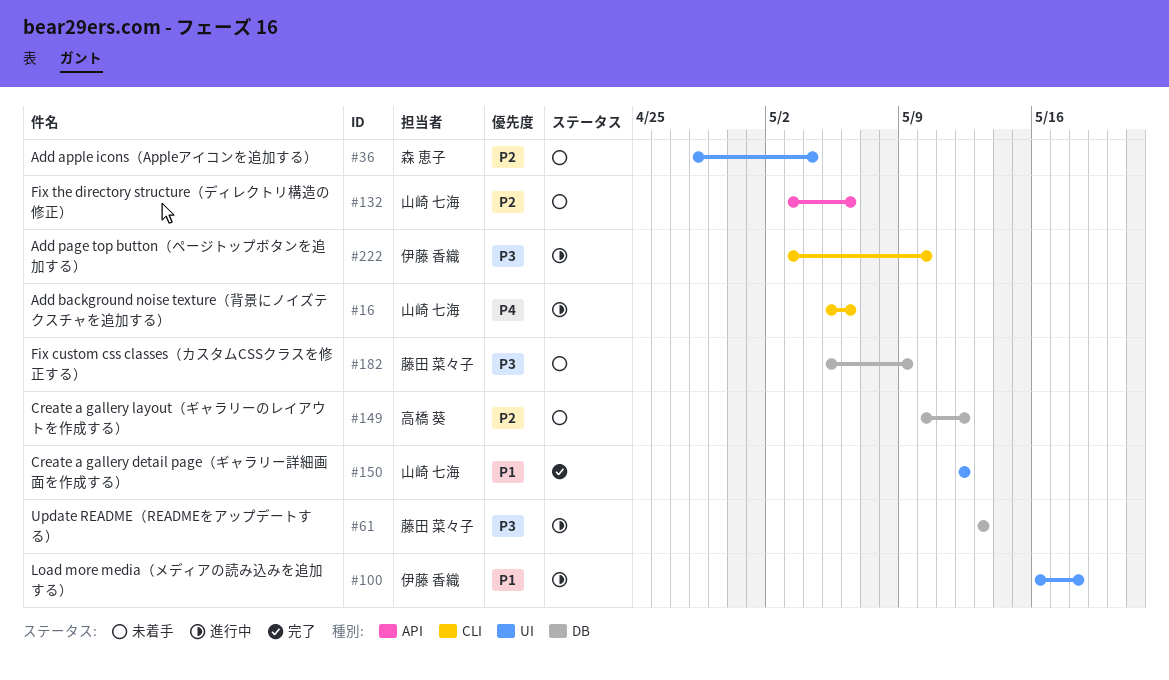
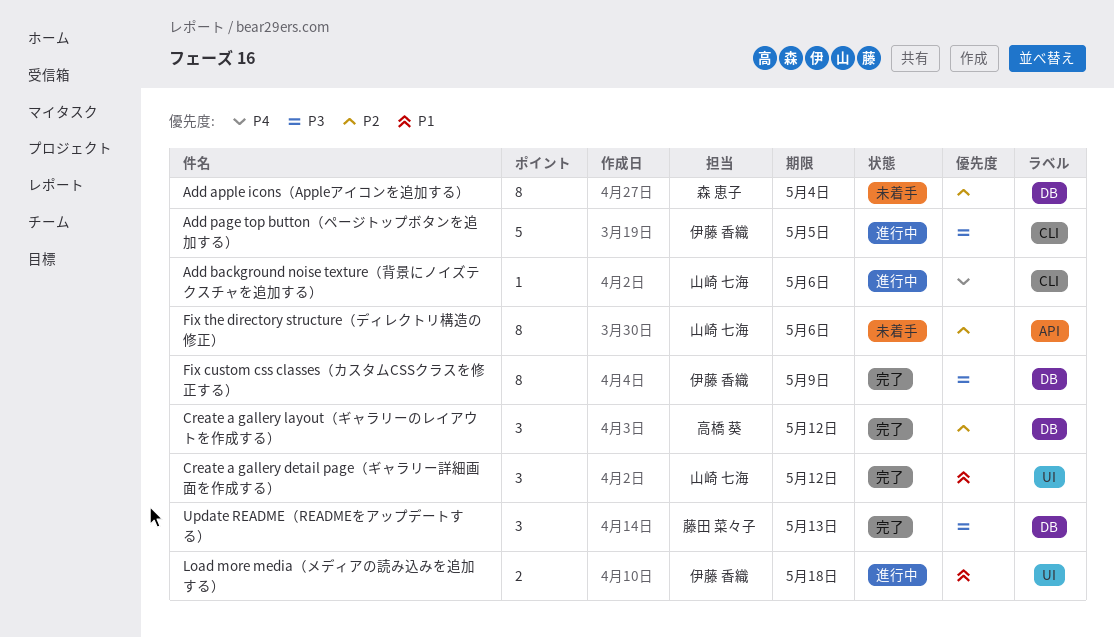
Add apple icons（Appleアイコンを追加する）, label: UI -> DB
Add page top button（ページトップボタンを追加する）, due: May 10 -> May 5
Create a gallery layout（ギャラリーのレイアウトを作成する）, status: 未着手 -> 完了
Fix custom css classes（カスタムCSSクラスを修正する）, status: 未着手 -> 完了
Fix custom css classes（カスタムCSSクラスを修正する）, owner: 藤田 菜々子 -> 伊藤 香織
Update README（READMEをアップデートする）, status: 進行中 -> 完了

